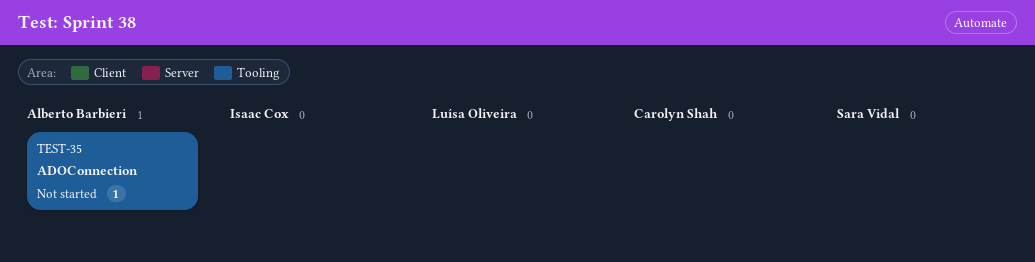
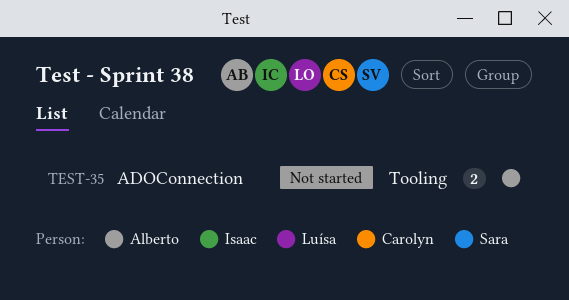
TEST-35, estimate: 1 -> 2

